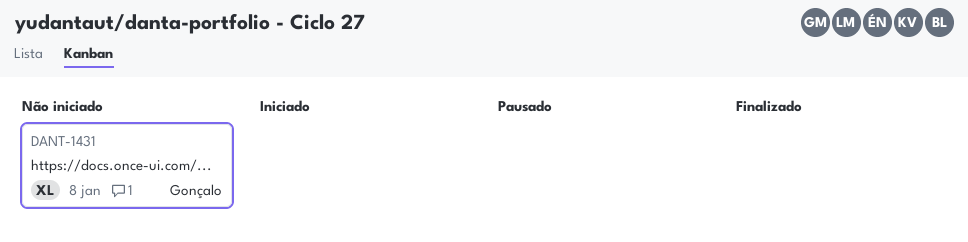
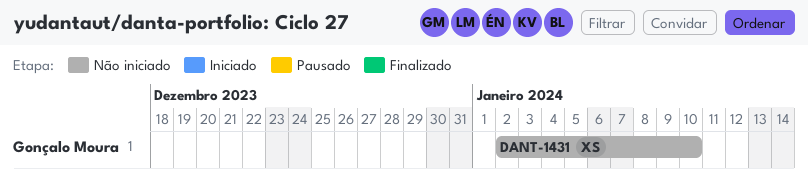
DANT-1431, estimate: XL -> XS
DANT-1431, due: Jan 8 -> Jan 10

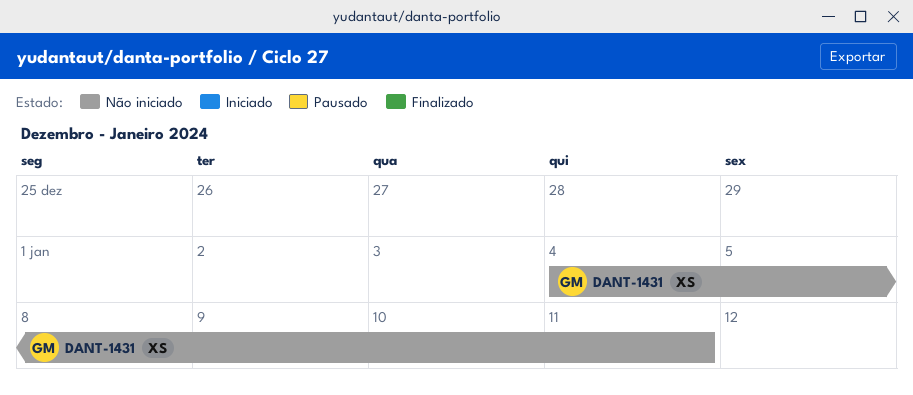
DANT-1431, start: Jan 2 -> Jan 4
DANT-1431, due: Jan 10 -> Jan 11

